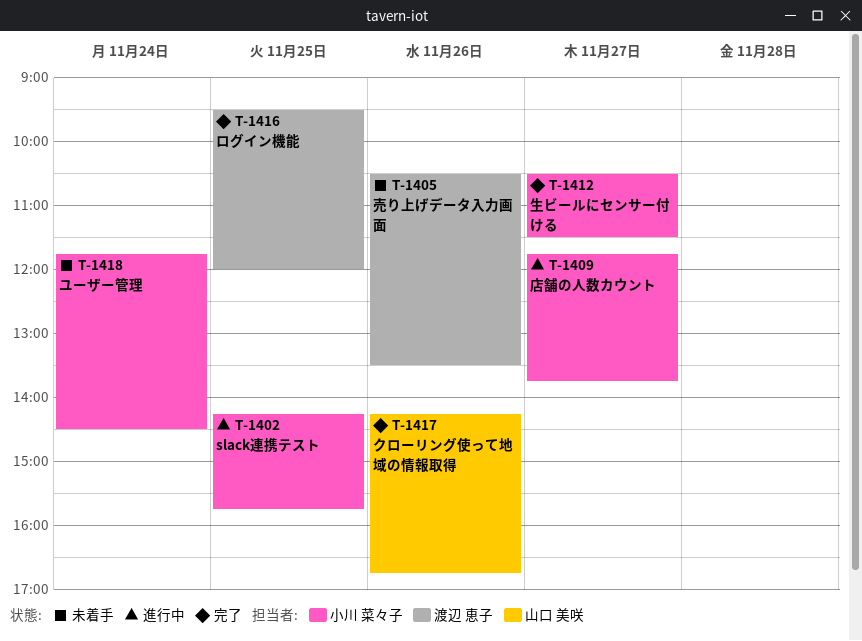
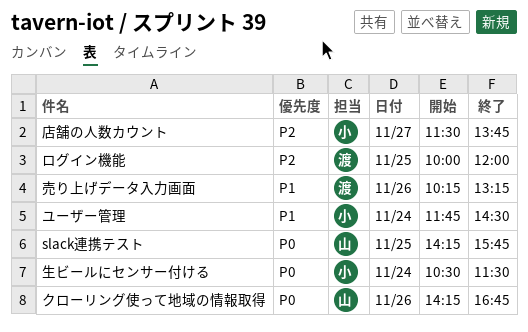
slack連携テスト, owner: 小川 菜々子 -> 山口 美咲
ログイン機能, begins: 09:30 -> 10:00
売り上げデータ入力画面, begins: 10:30 -> 10:15
売り上げデータ入力画面, ends: 13:30 -> 13:15
店舗の人数カウント, begins: 11:45 -> 11:30
生ビールにセンサー付ける, day: Nov 27 -> Nov 24

